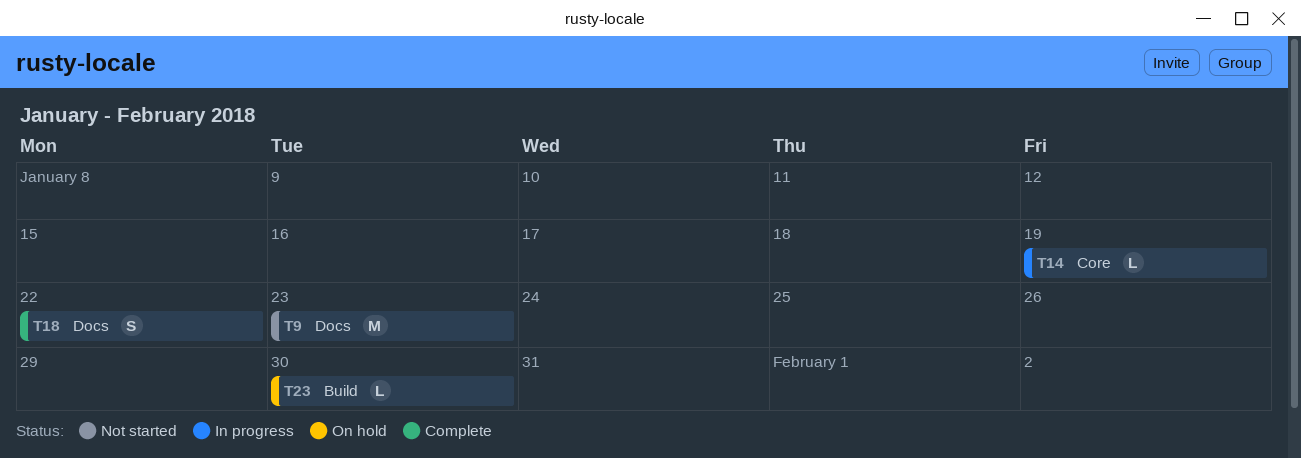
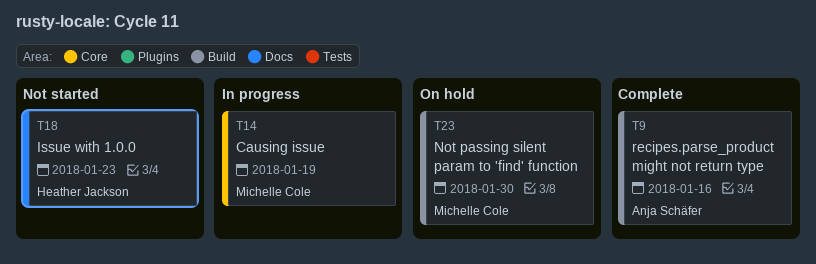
T9, status: Not started -> Complete
T9, label: Docs -> Build
T9, due: Jan 23 -> Jan 16
T18, status: Complete -> Not started
T18, due: Jan 22 -> Jan 23

